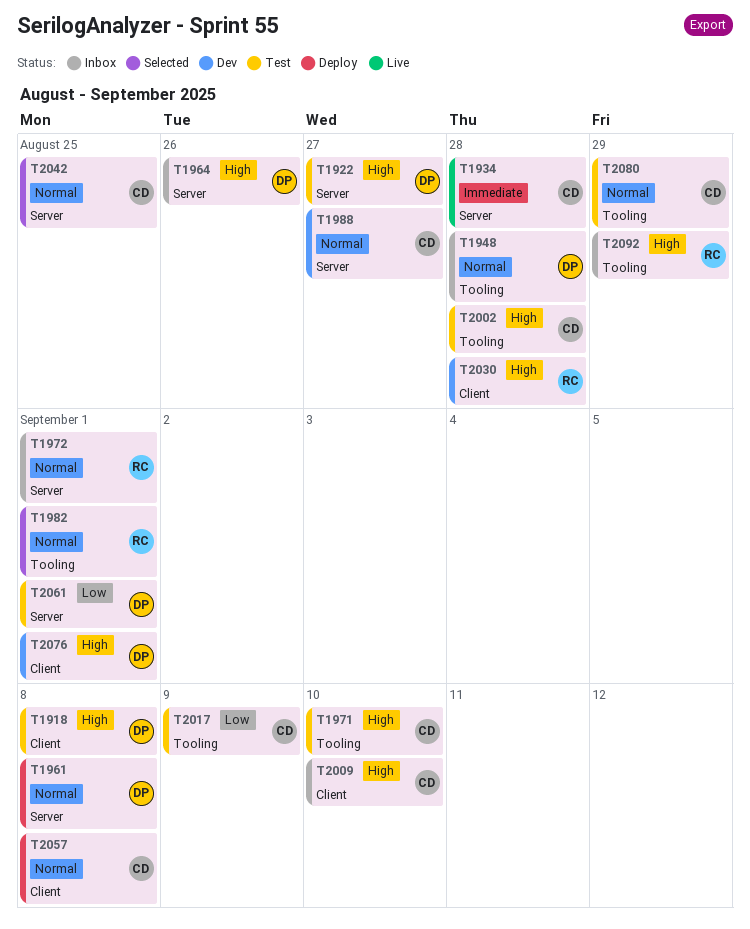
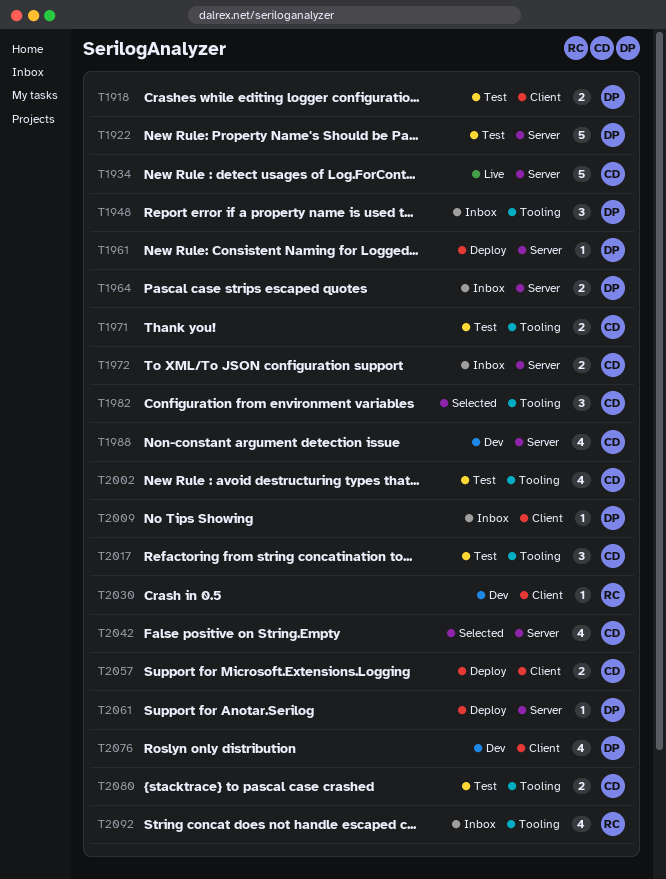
T1972, owner: RC -> CD
T1982, owner: RC -> CD
T2009, owner: CD -> DP
T2061, status: Test -> Deploy

